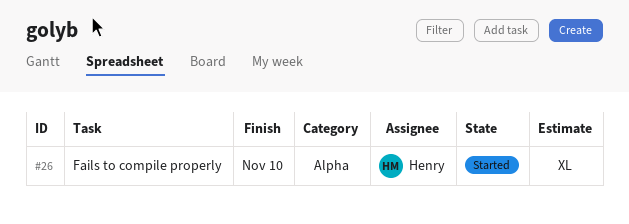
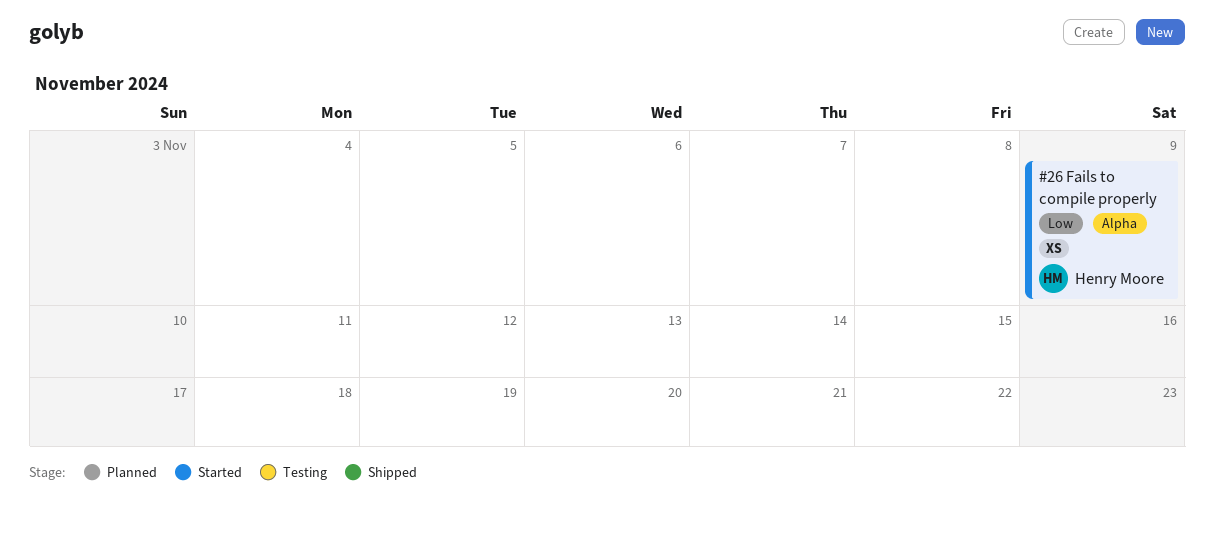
#26, estimate: XL -> XS
#26, due: Nov 10 -> Nov 9

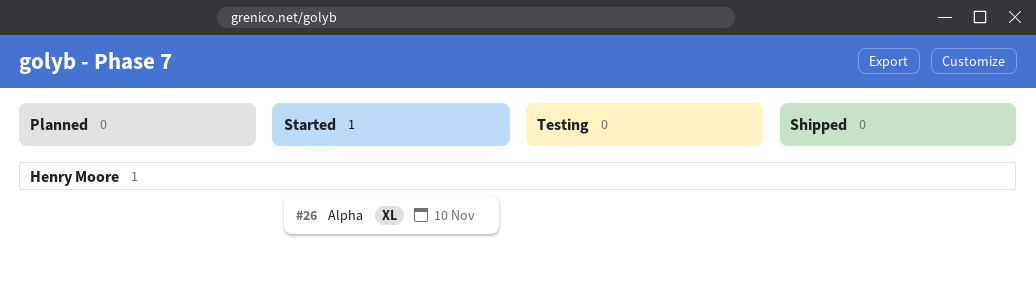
#26, estimate: XS -> XL
#26, due: Nov 9 -> Nov 10

